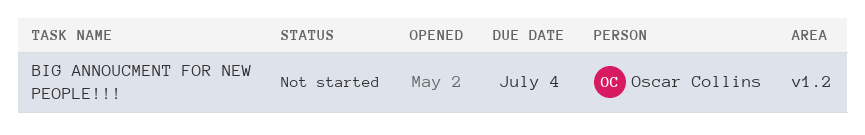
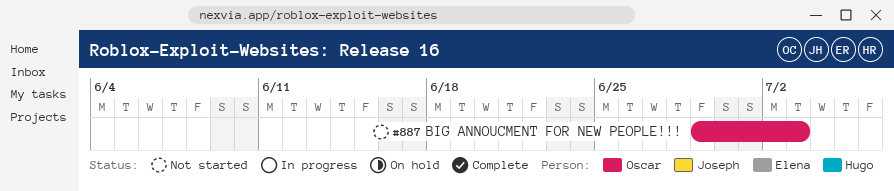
BIG ANNOUCMENT FOR NEW PEOPLE!!!, due: Jul 4 -> Jul 3

